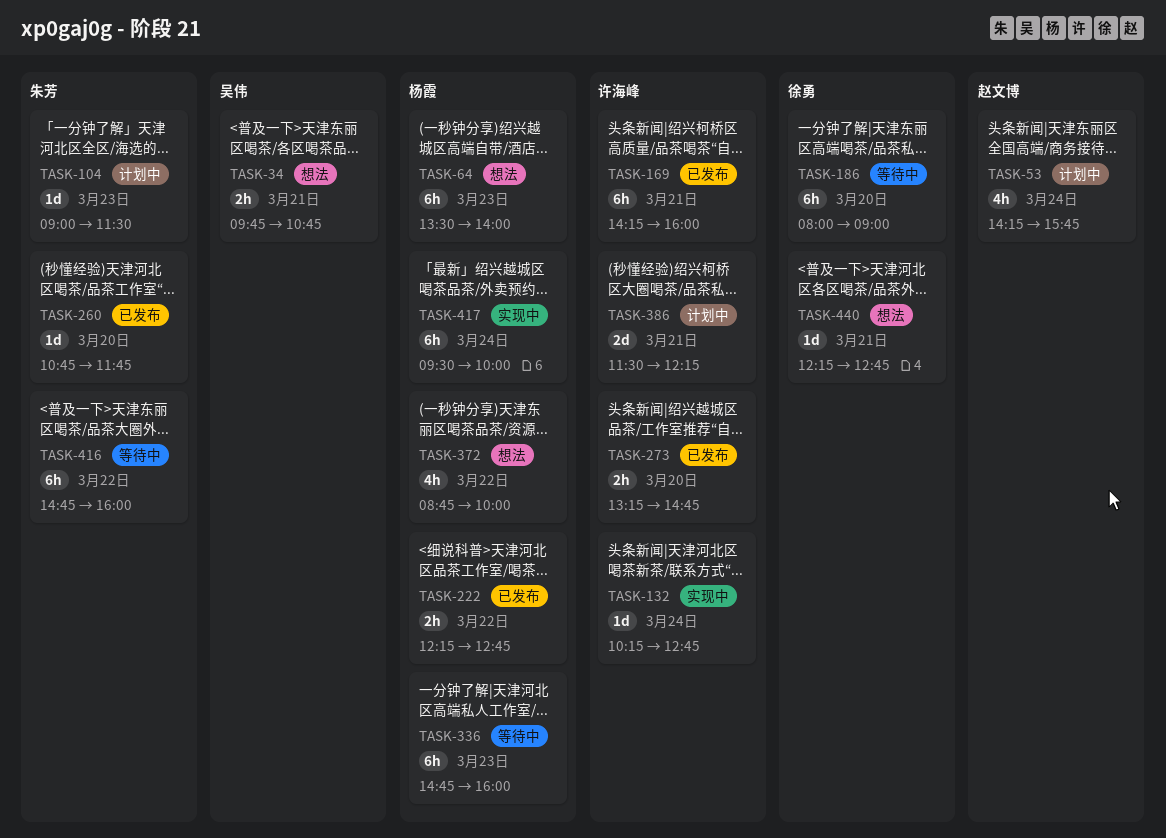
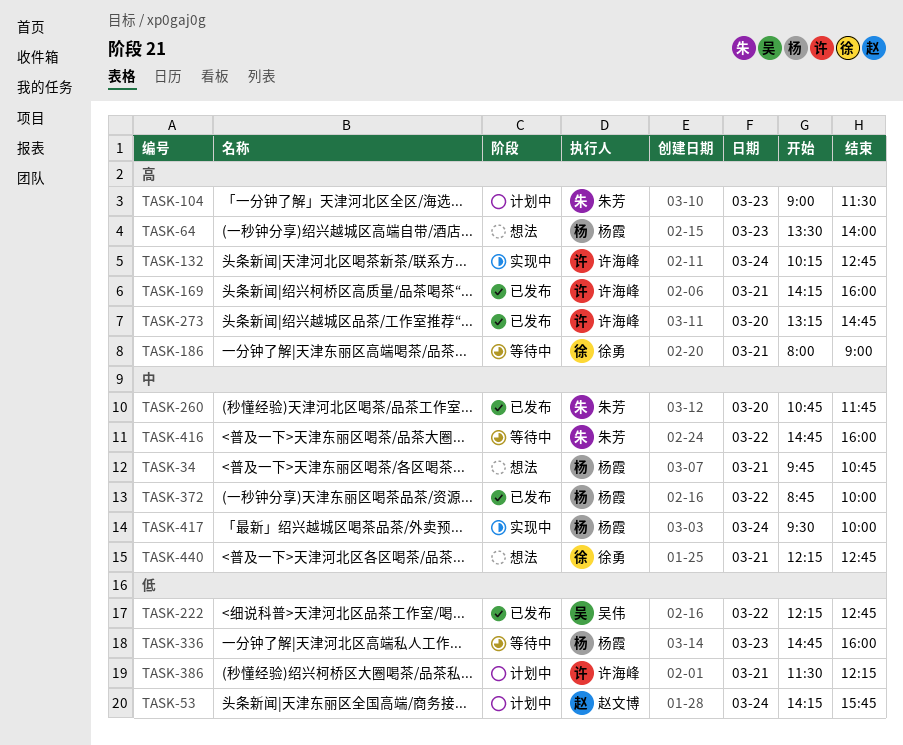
TASK-34, owner: 吴伟 -> 杨霞
TASK-186, day: Mar 20 -> Mar 21
TASK-222, owner: 杨霞 -> 吴伟
TASK-372, status: 想法 -> 已发布

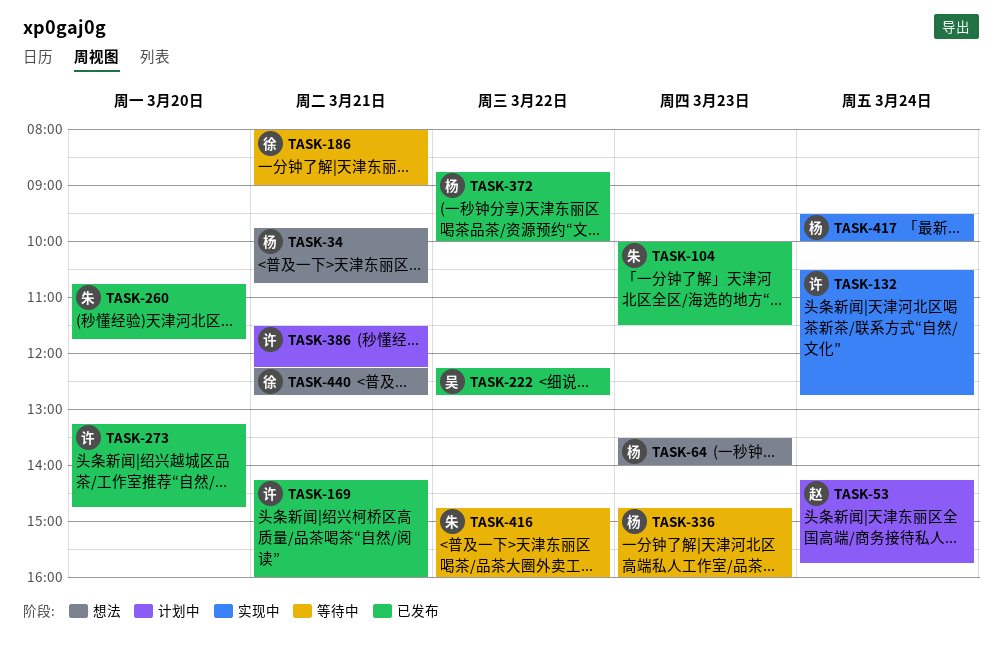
TASK-104, status: 计划中 -> 已发布
TASK-104, begins: 09:00 -> 10:00
TASK-132, begins: 10:15 -> 10:30

